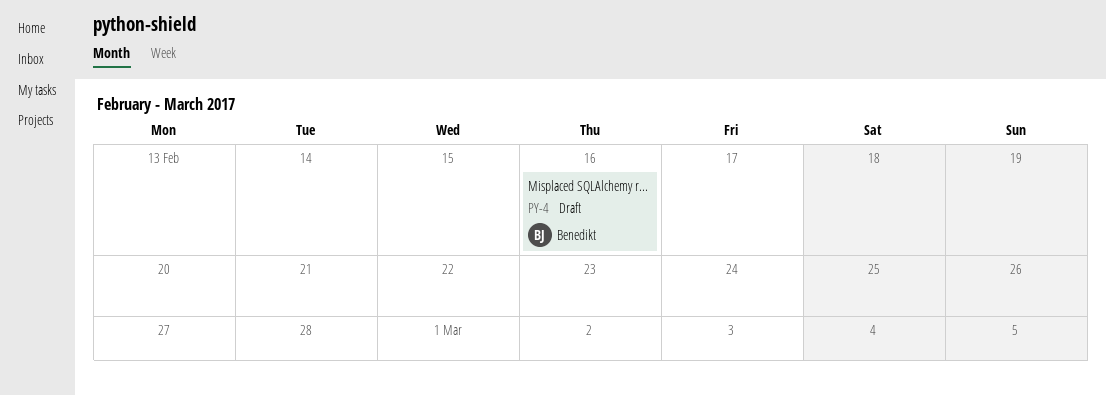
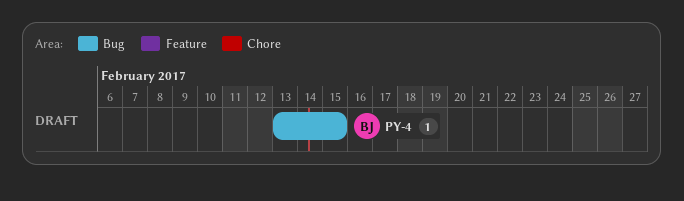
PY-4, due: Feb 16 -> Feb 15

